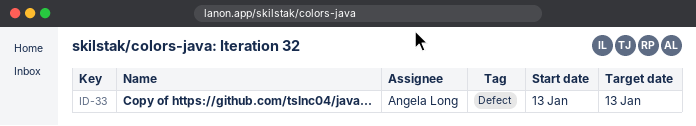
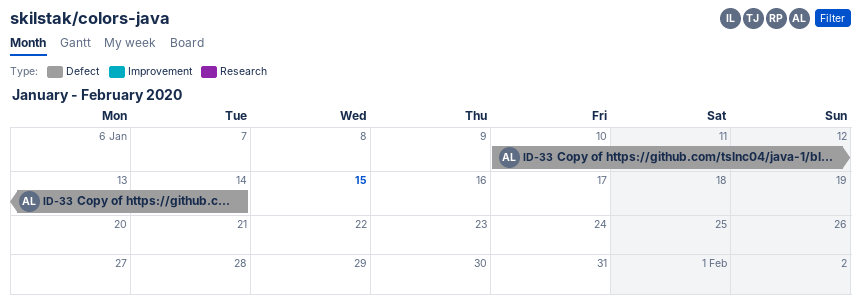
ID-33, start: Jan 13 -> Jan 10
ID-33, due: Jan 13 -> Jan 14

